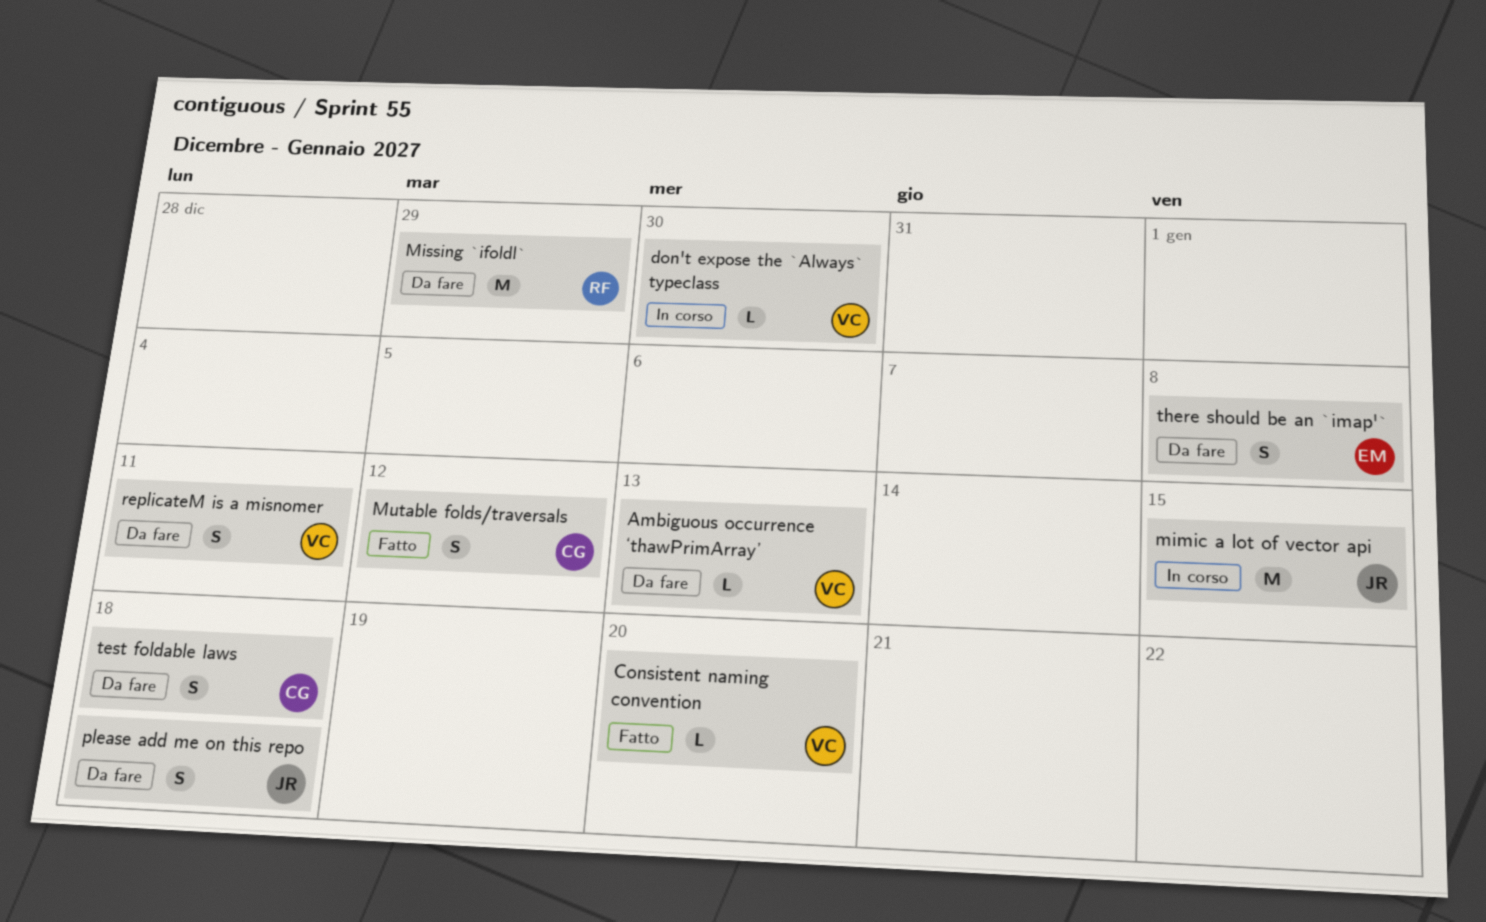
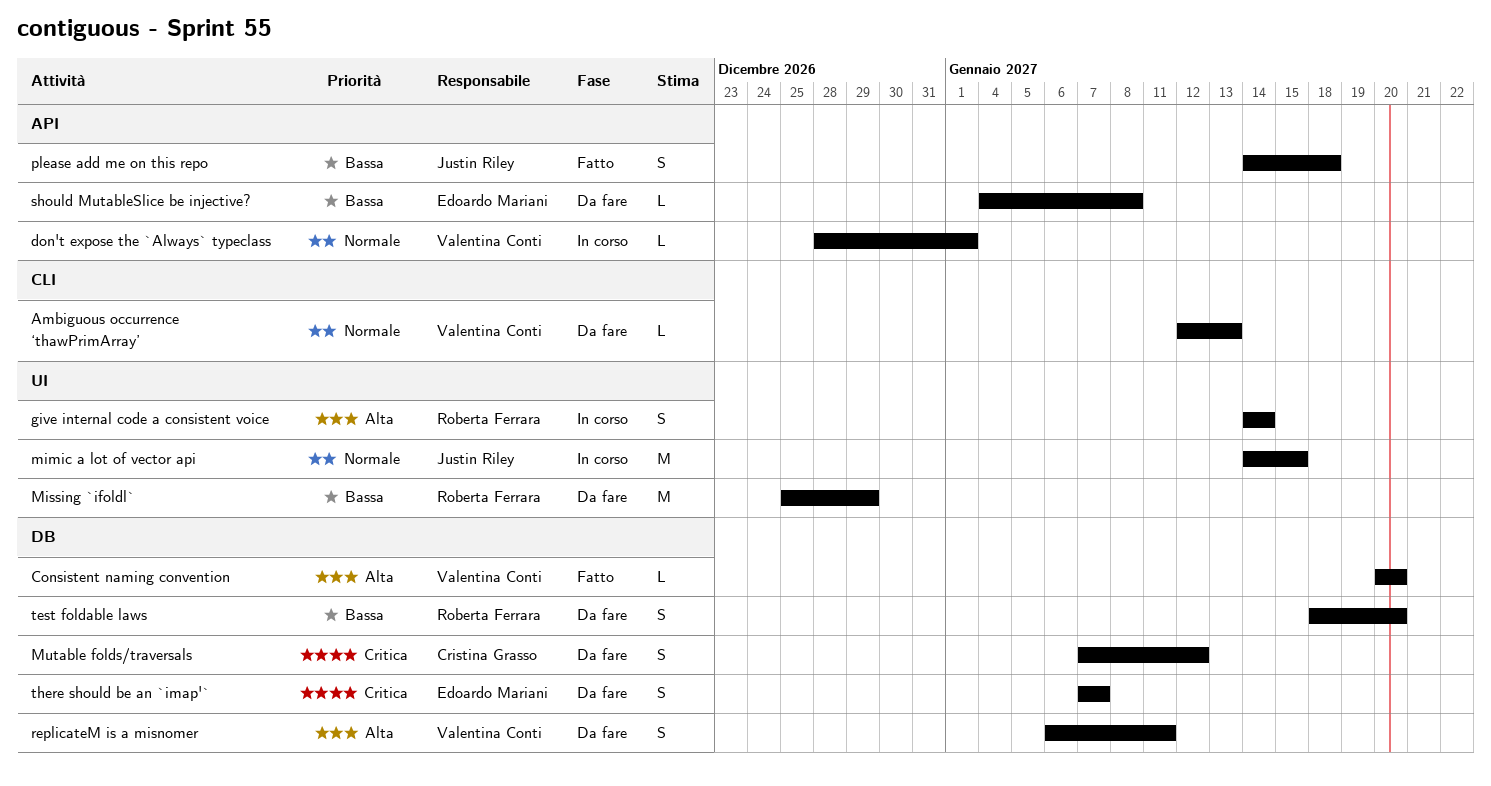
don't expose the `Always` typeclass, due: Dec 30 -> Jan 1
give internal code a consistent voice: none -> present
Mutable folds/traversals, status: Fatto -> Da fare
please add me on this repo, status: Da fare -> Fatto
should MutableSlice be injective?: none -> present
test foldable laws, owner: Cristina Grasso -> Roberta Ferrara
test foldable laws, due: Jan 18 -> Jan 20
there should be an `imap'`, due: Jan 8 -> Jan 7

